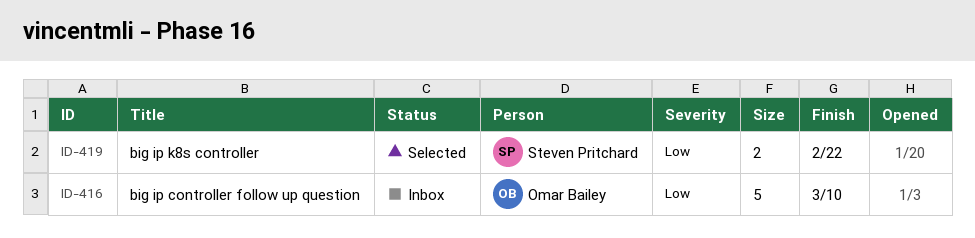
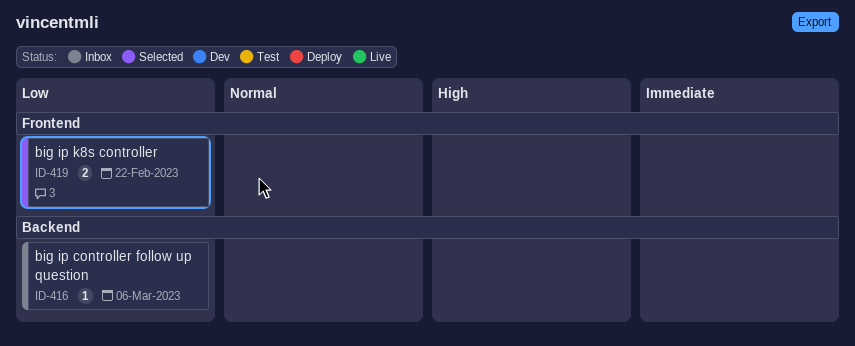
ID-416, estimate: 5 -> 1
ID-416, due: Mar 10 -> Mar 6

